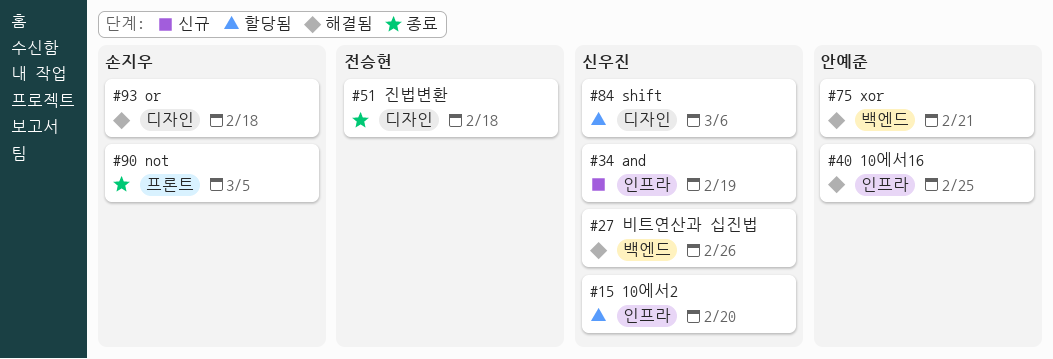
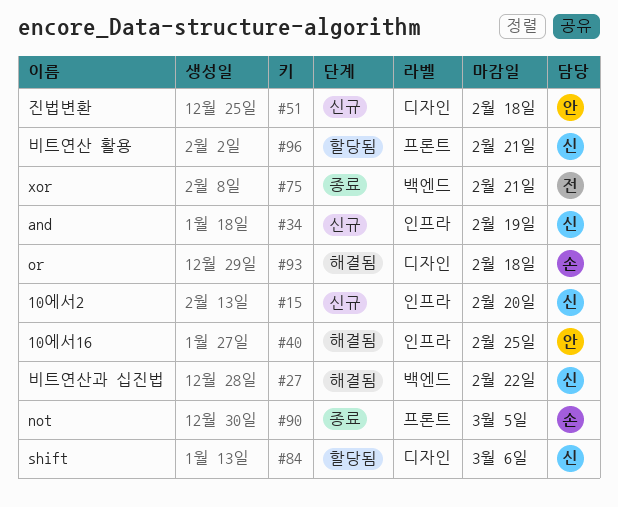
#15, status: 할당됨 -> 신규
#27, due: Feb 26 -> Feb 22
#51, status: 종료 -> 신규
#51, owner: 전승현 -> 안예준
#75, status: 해결됨 -> 종료
#75, owner: 안예준 -> 전승현
#96: none -> present

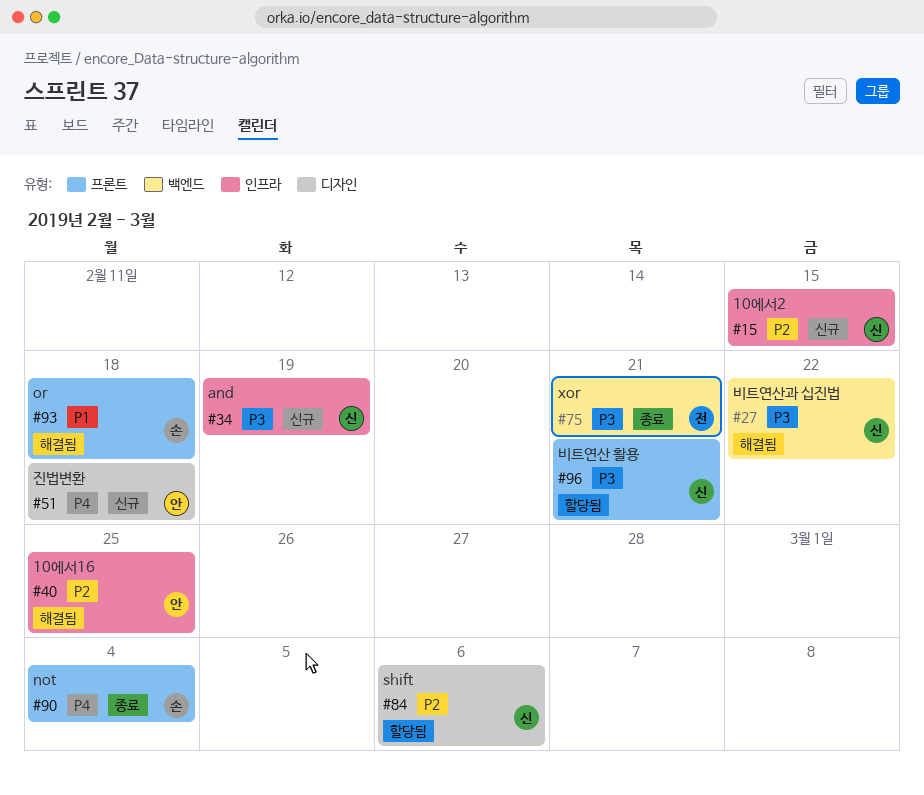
#15, due: Feb 20 -> Feb 15
#90, due: Mar 5 -> Mar 4
#93, label: 디자인 -> 프론트

